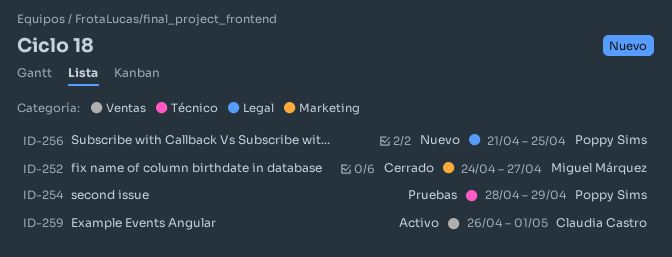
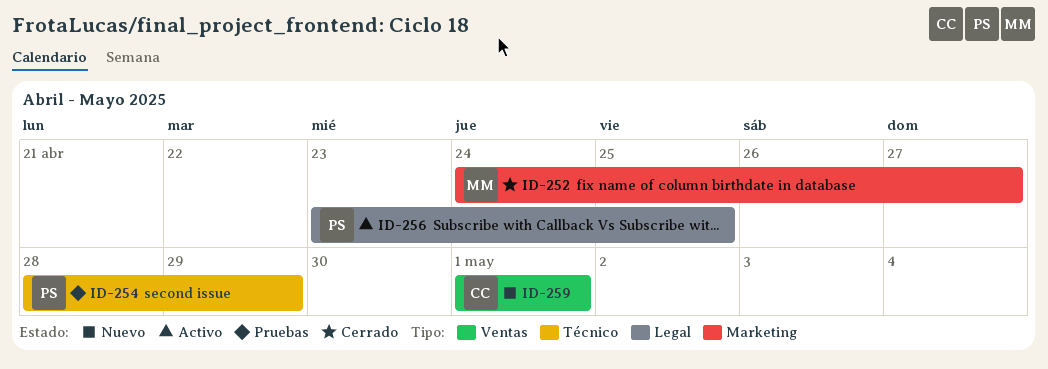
ID-256, status: Nuevo -> Activo
ID-256, start: Apr 21 -> Apr 23
ID-259, status: Activo -> Nuevo
ID-259, start: Apr 26 -> May 1

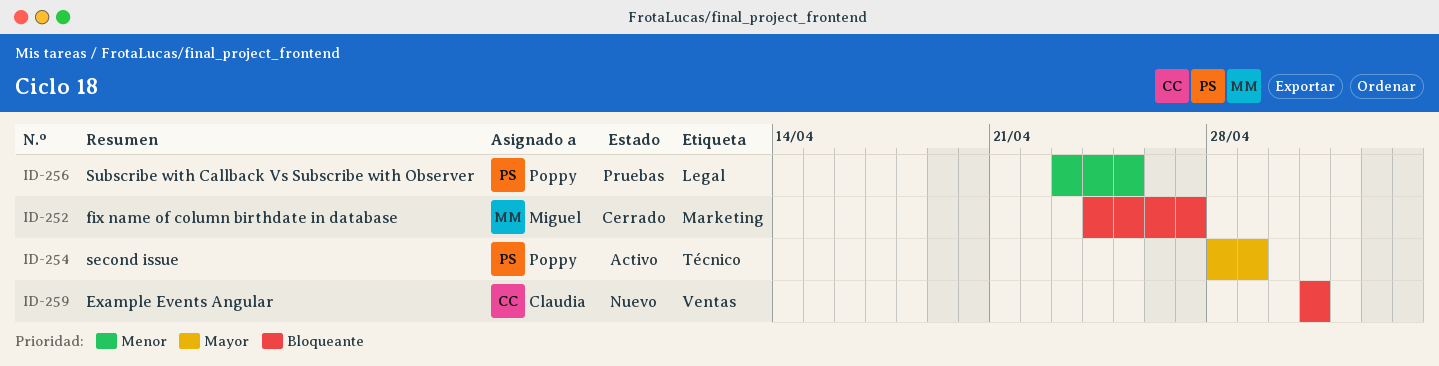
ID-254, status: Pruebas -> Activo
ID-256, status: Activo -> Pruebas

